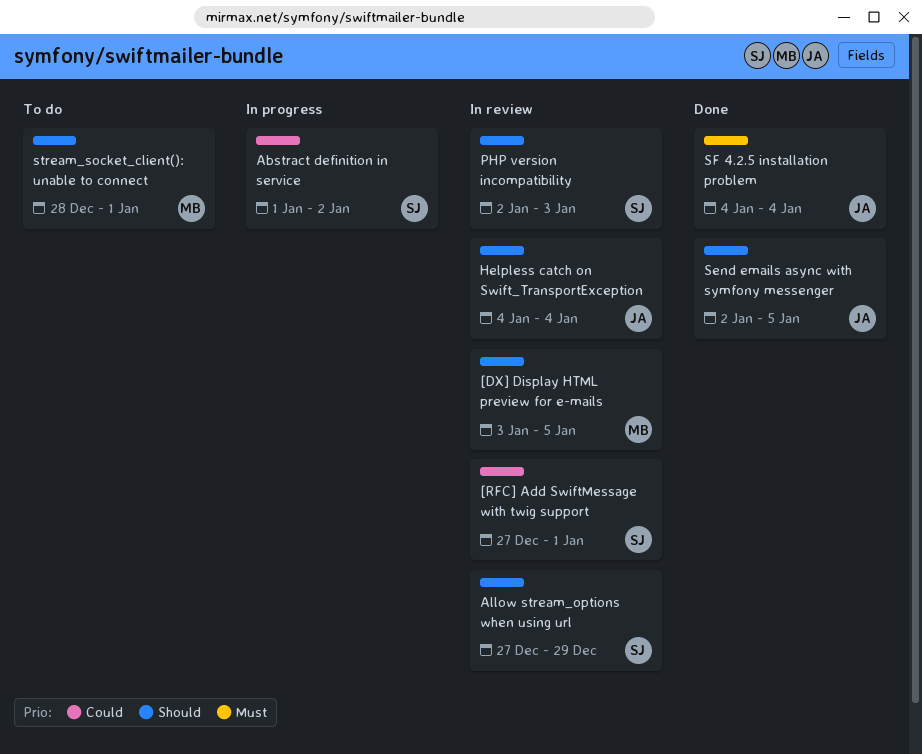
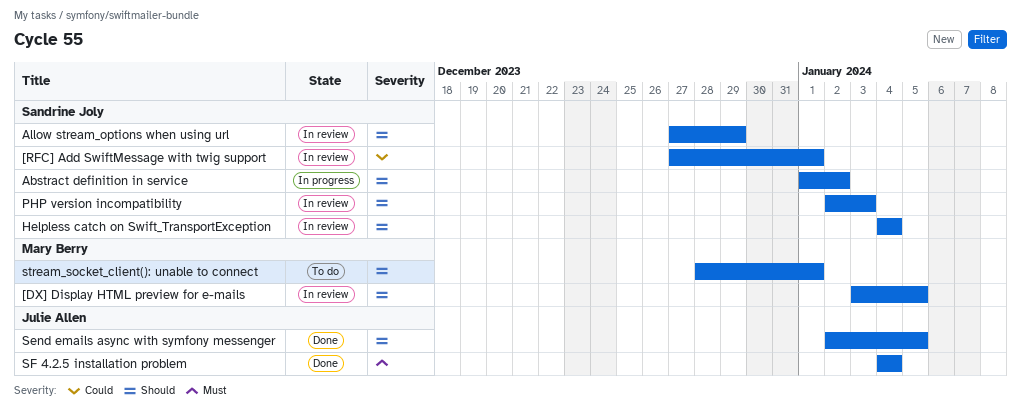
Abstract definition in service, priority: Could -> Should
Helpless catch on Swift_TransportException, owner: Julie Allen -> Sandrine Joly

